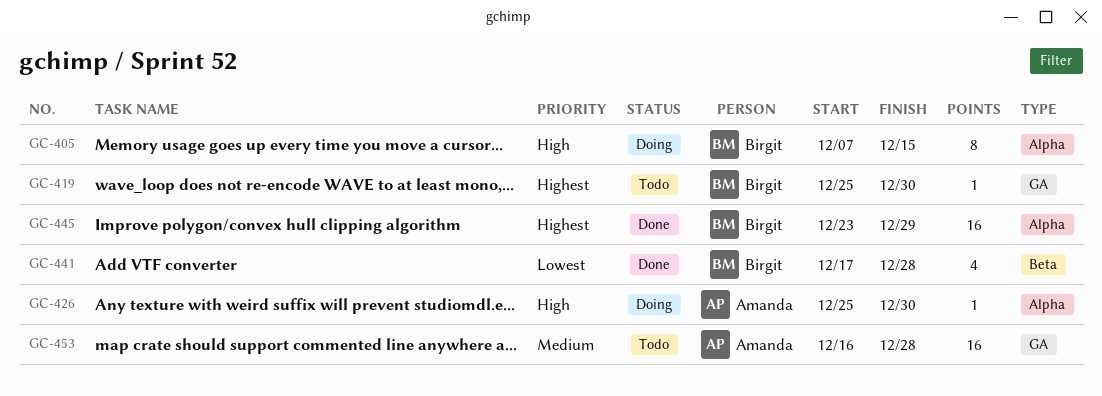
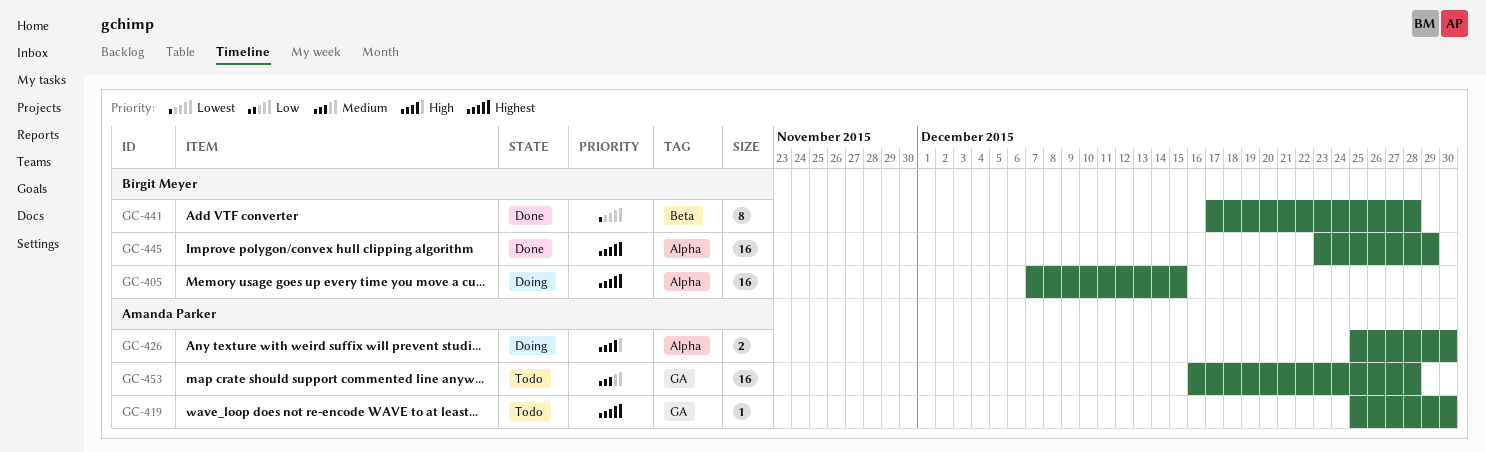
GC-405, priority: High -> Highest
GC-405, estimate: 8 -> 16
GC-419, owner: Birgit Meyer -> Amanda Parker
GC-426, estimate: 1 -> 2
GC-441, estimate: 4 -> 8

